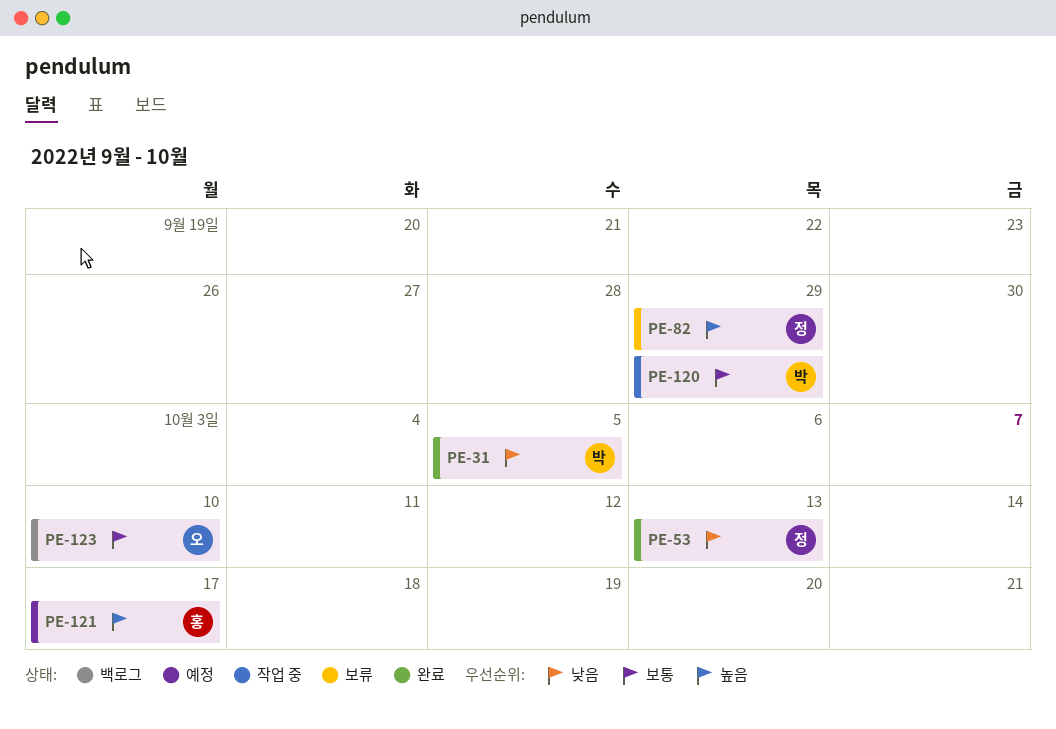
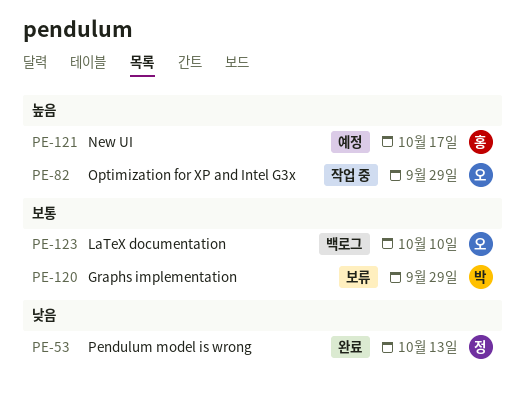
PE-31: present -> none
PE-82, status: 보류 -> 작업 중
PE-82, owner: 정 -> 오
PE-120, status: 작업 중 -> 보류

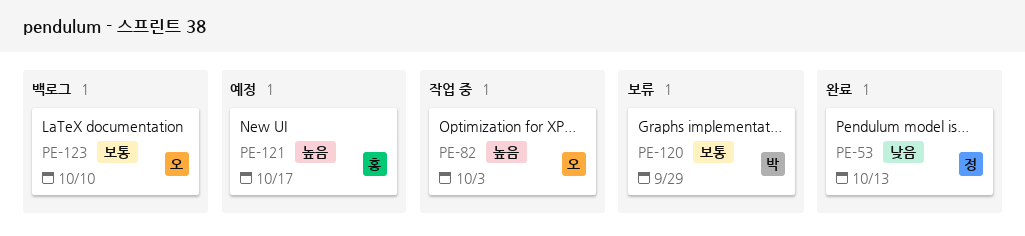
PE-82, due: Sep 29 -> Oct 3

